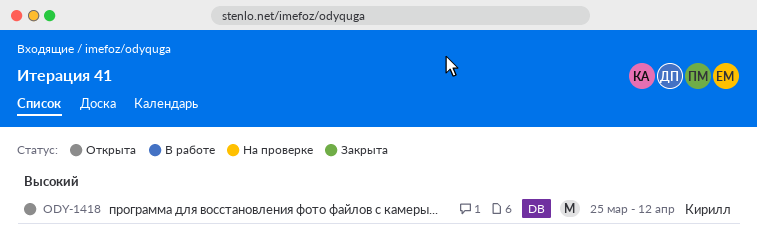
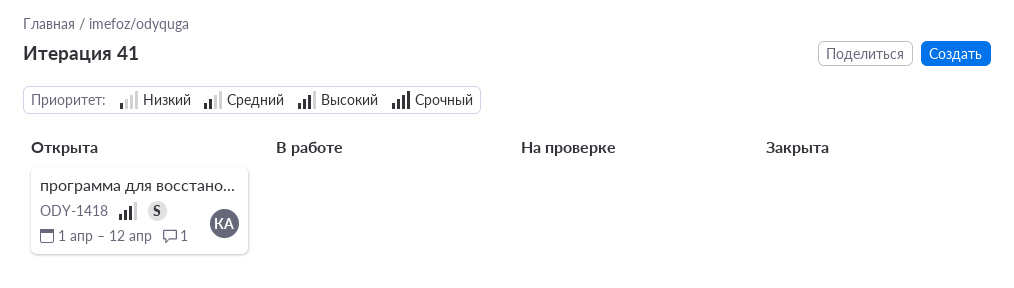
ODY-1418, estimate: M -> S
ODY-1418, start: Mar 25 -> Apr 1

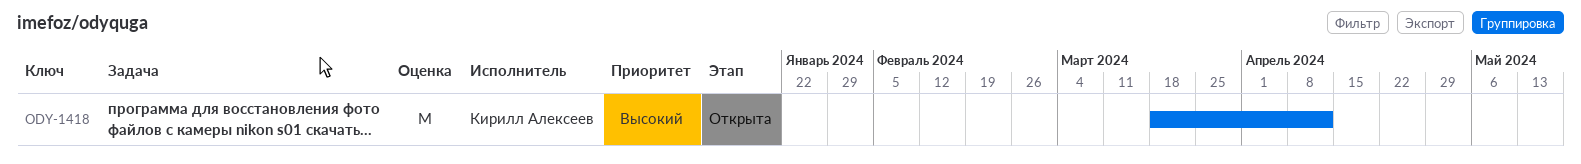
ODY-1418, estimate: S -> M
ODY-1418, start: Apr 1 -> Mar 18

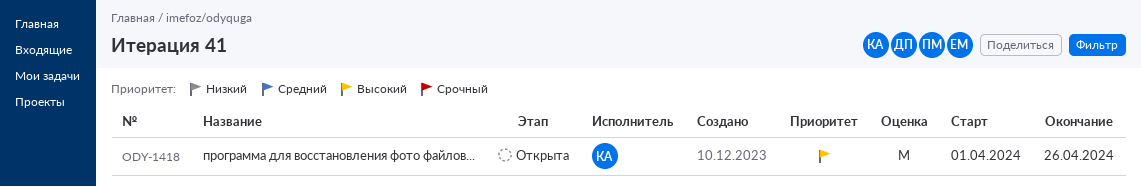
ODY-1418, start: Mar 18 -> Apr 1
ODY-1418, due: Apr 12 -> Apr 26

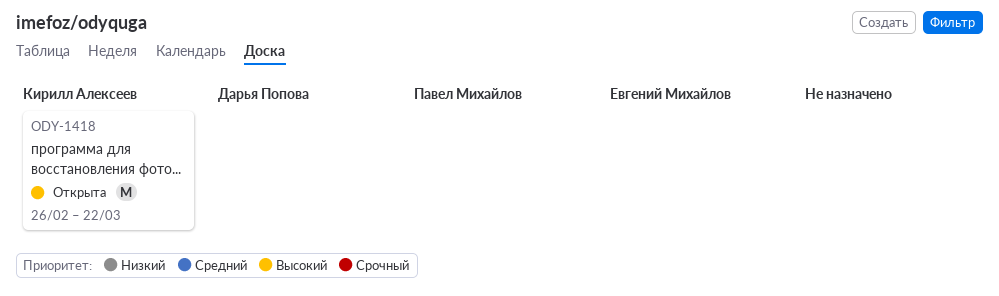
ODY-1418, start: Apr 1 -> Feb 26
ODY-1418, due: Apr 26 -> Mar 22

